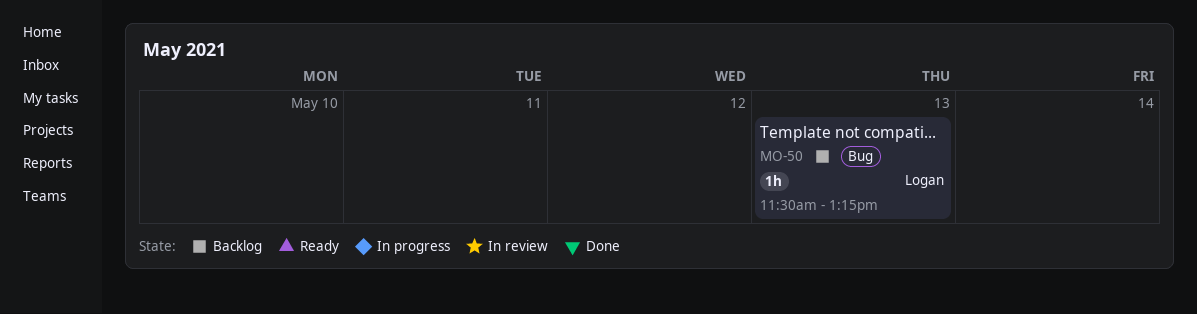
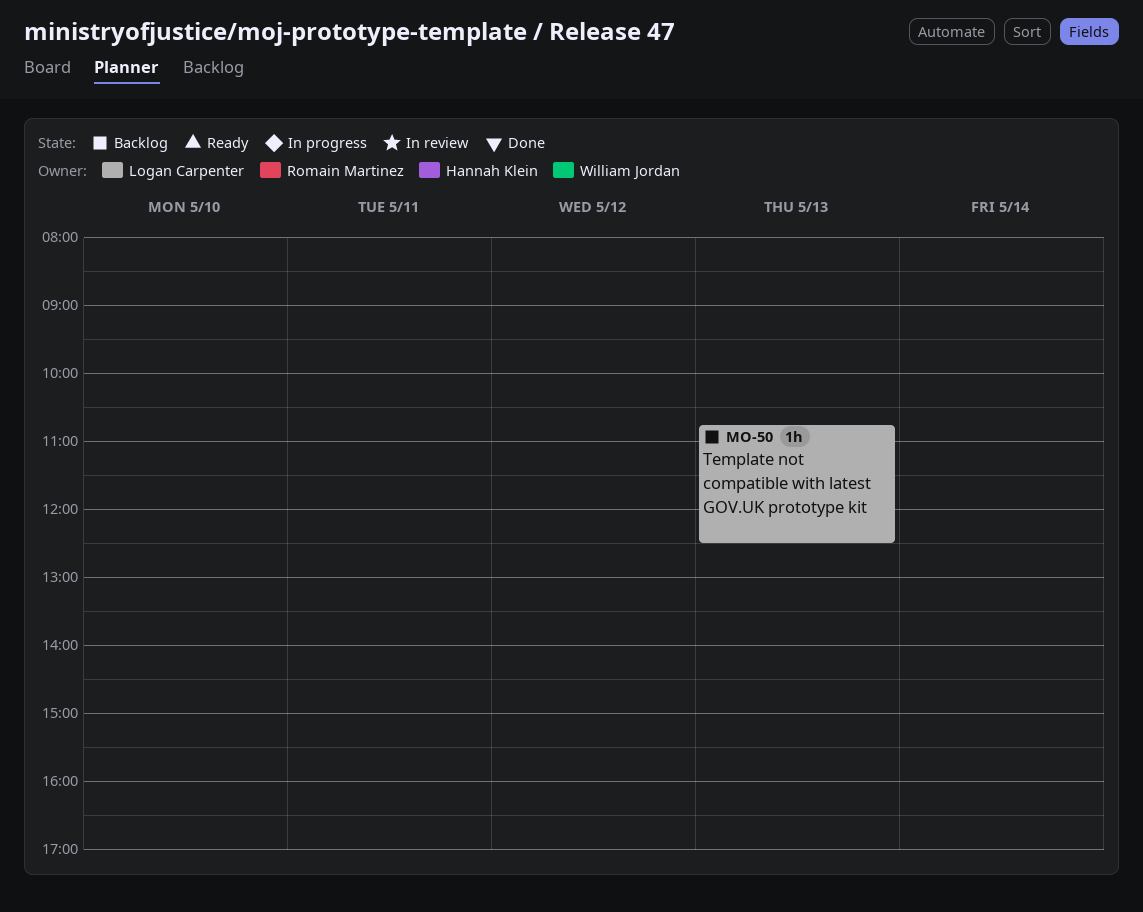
MO-50, begins: 11:30 -> 10:45
MO-50, ends: 13:15 -> 12:30

